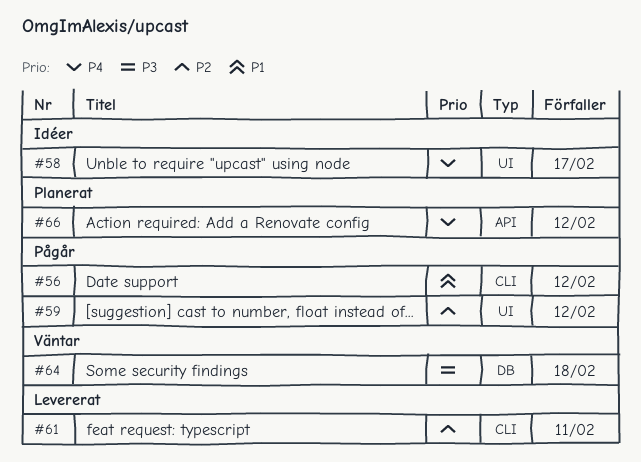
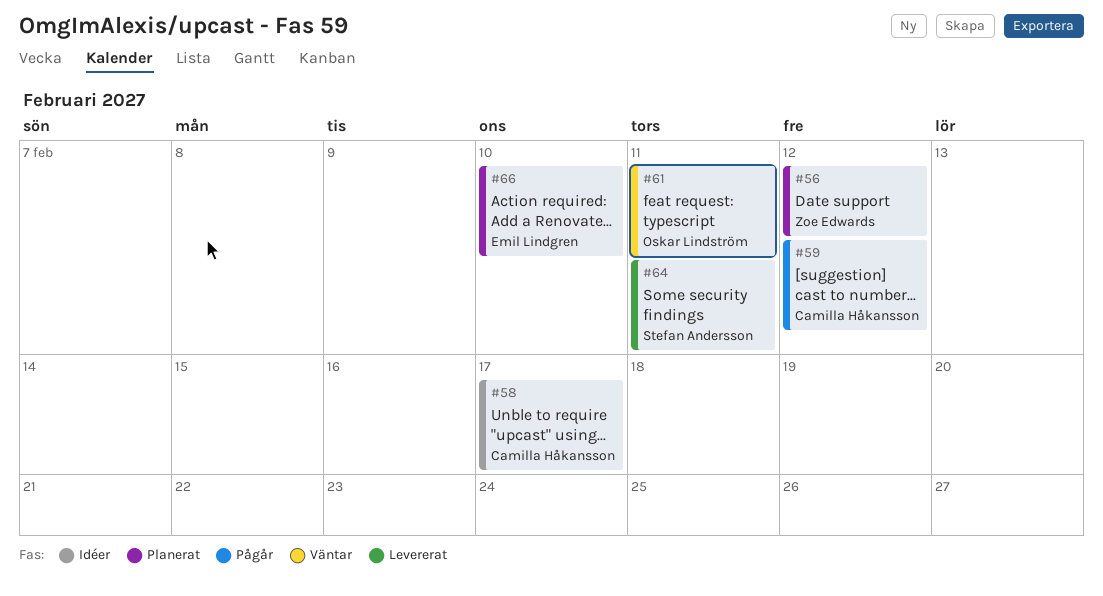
#56, status: Pågår -> Planerat
#61, status: Levererat -> Väntar
#64, status: Väntar -> Levererat
#64, due: Feb 18 -> Feb 11
#66, due: Feb 12 -> Feb 10

